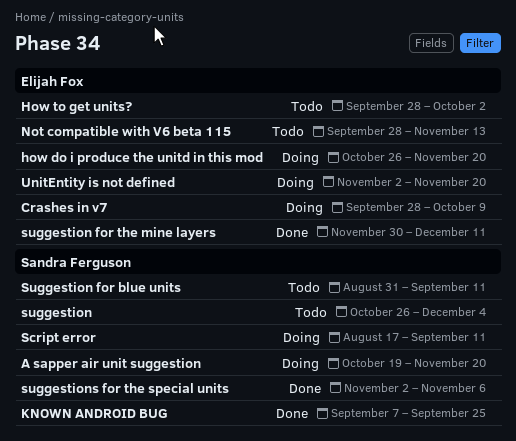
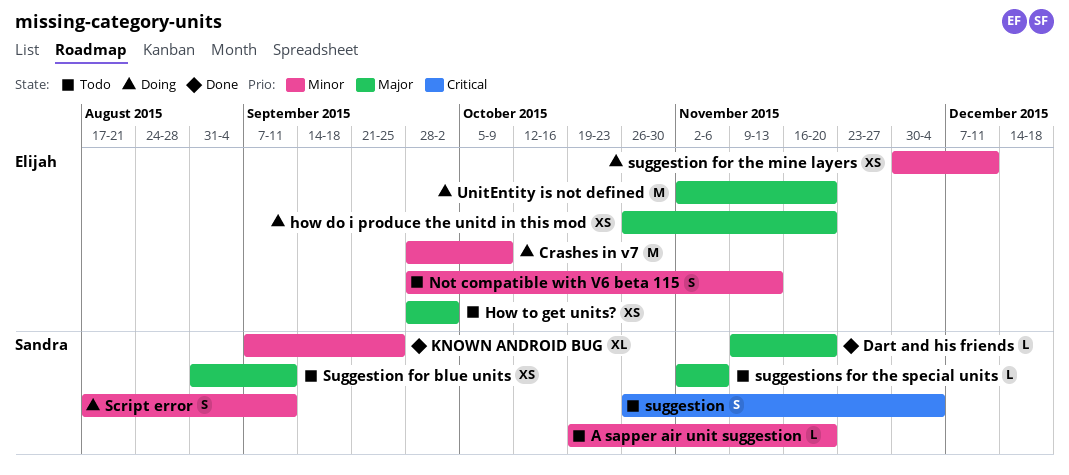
A sapper air unit suggestion, status: Doing -> Todo
Dart and his friends: none -> present
suggestion for the mine layers, status: Done -> Doing
suggestions for the special units, status: Done -> Todo

